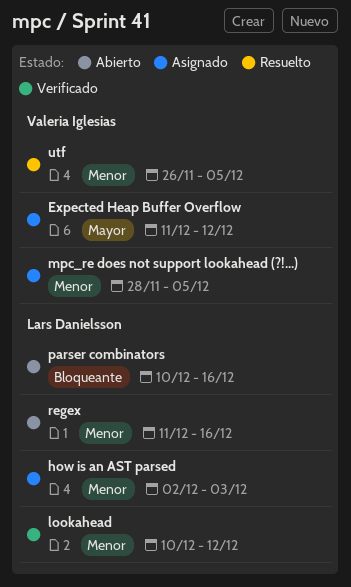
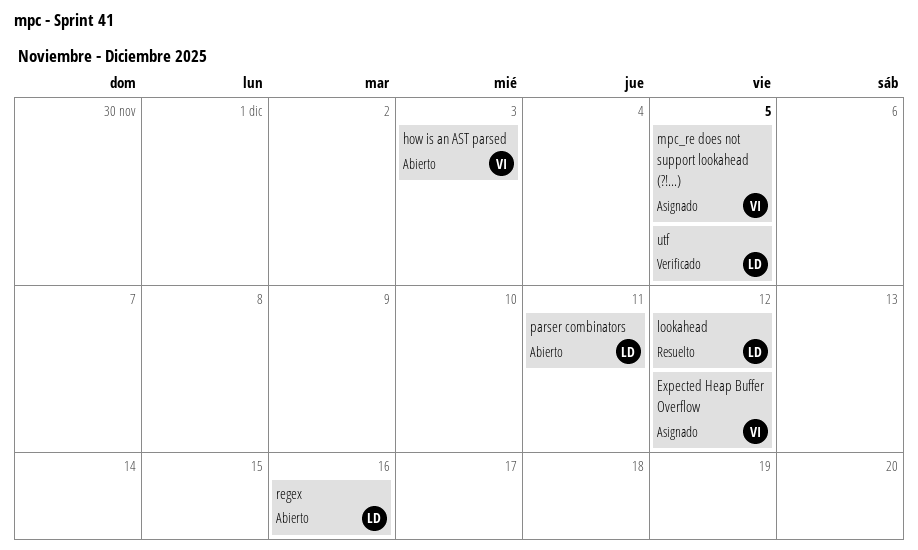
how is an AST parsed, status: Asignado -> Abierto
how is an AST parsed, owner: Lars Danielsson -> Valeria Iglesias
lookahead, status: Verificado -> Resuelto
parser combinators, due: Dec 16 -> Dec 11
utf, status: Resuelto -> Verificado
utf, owner: Valeria Iglesias -> Lars Danielsson

